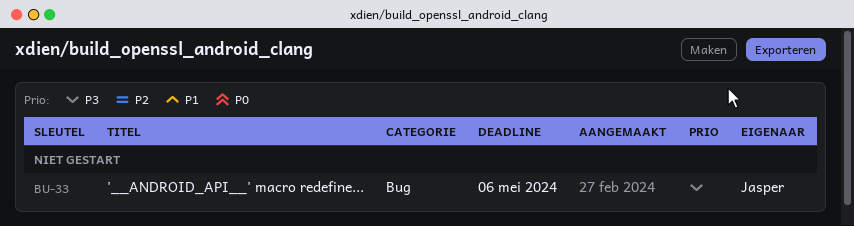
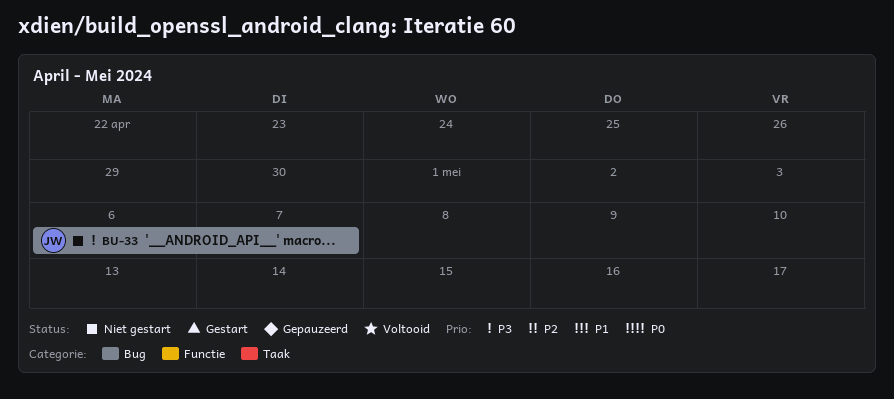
BU-33, due: May 6 -> May 7

